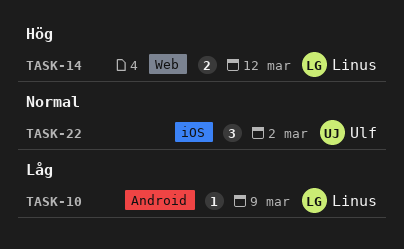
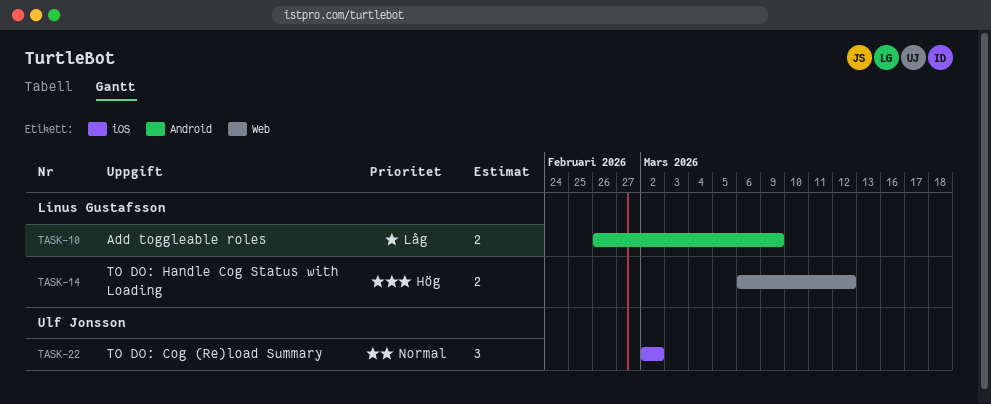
TASK-10, estimate: 1 -> 2

